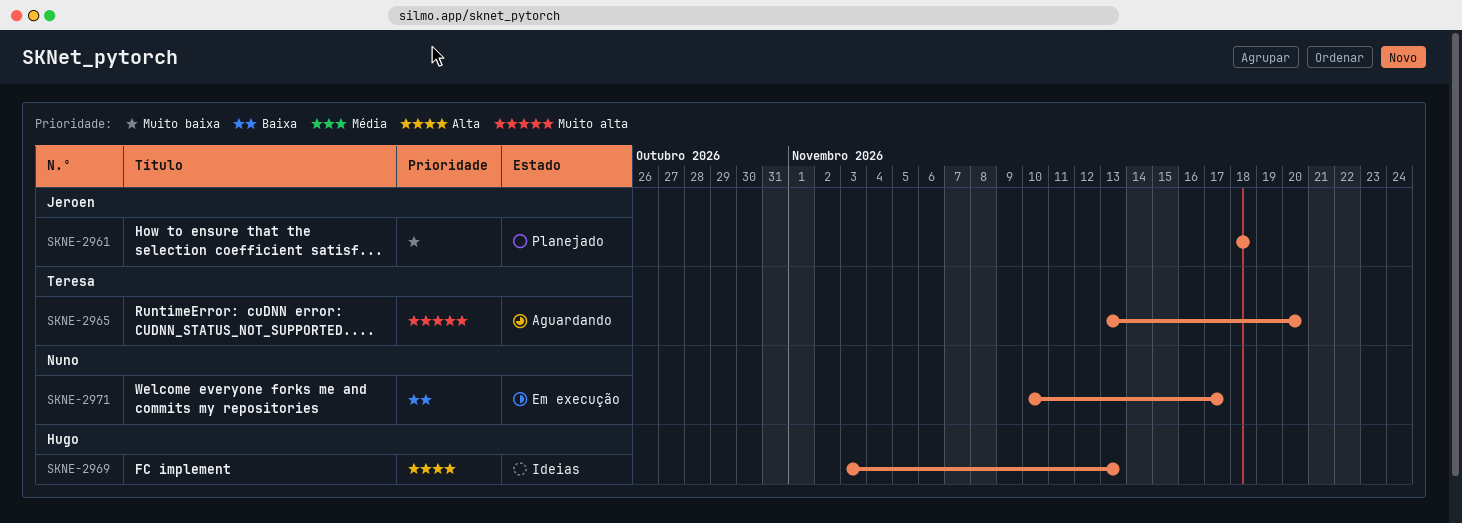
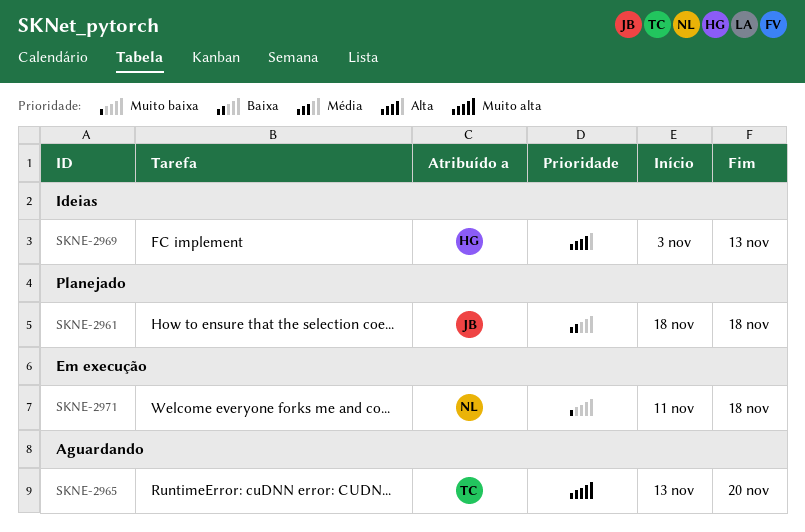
SKNE-2961, priority: Muito baixa -> Baixa
SKNE-2971, priority: Baixa -> Muito baixa
SKNE-2971, start: Nov 10 -> Nov 11
SKNE-2971, due: Nov 17 -> Nov 18

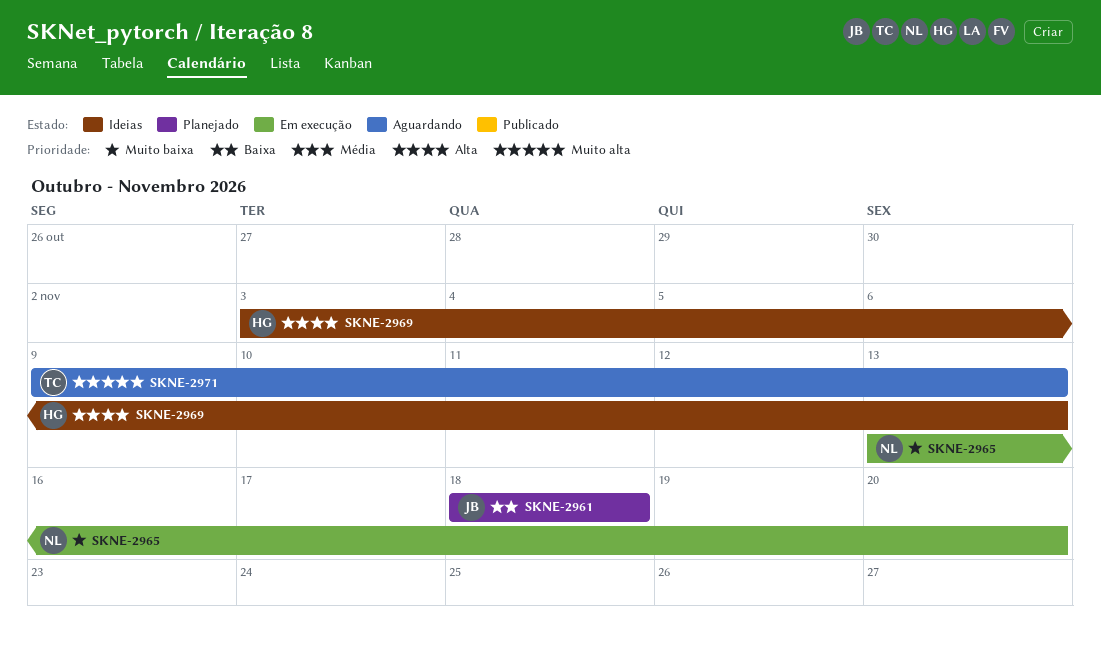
SKNE-2965, status: Aguardando -> Em execução
SKNE-2965, owner: TC -> NL
SKNE-2965, priority: Muito alta -> Muito baixa
SKNE-2971, status: Em execução -> Aguardando
SKNE-2971, owner: NL -> TC
SKNE-2971, priority: Muito baixa -> Muito alta
SKNE-2971, start: Nov 11 -> Nov 9
SKNE-2971, due: Nov 18 -> Nov 13

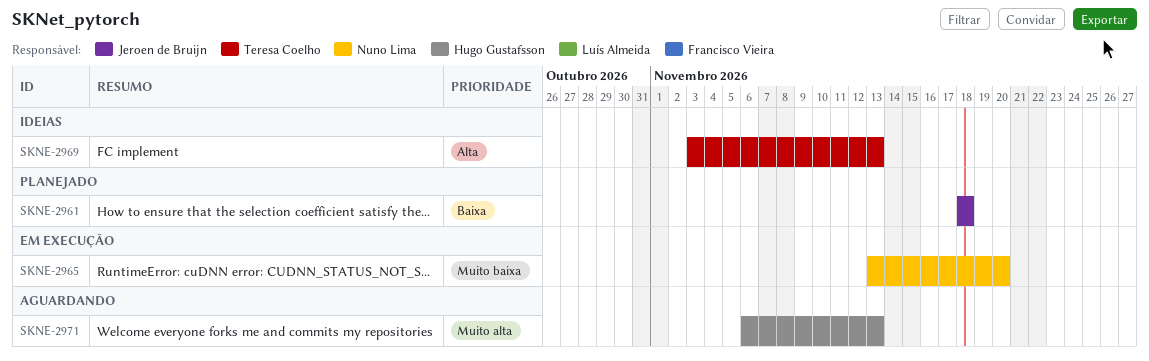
SKNE-2969, owner: Hugo Gustafsson -> Teresa Coelho
SKNE-2971, owner: Teresa Coelho -> Hugo Gustafsson
SKNE-2971, start: Nov 9 -> Nov 6

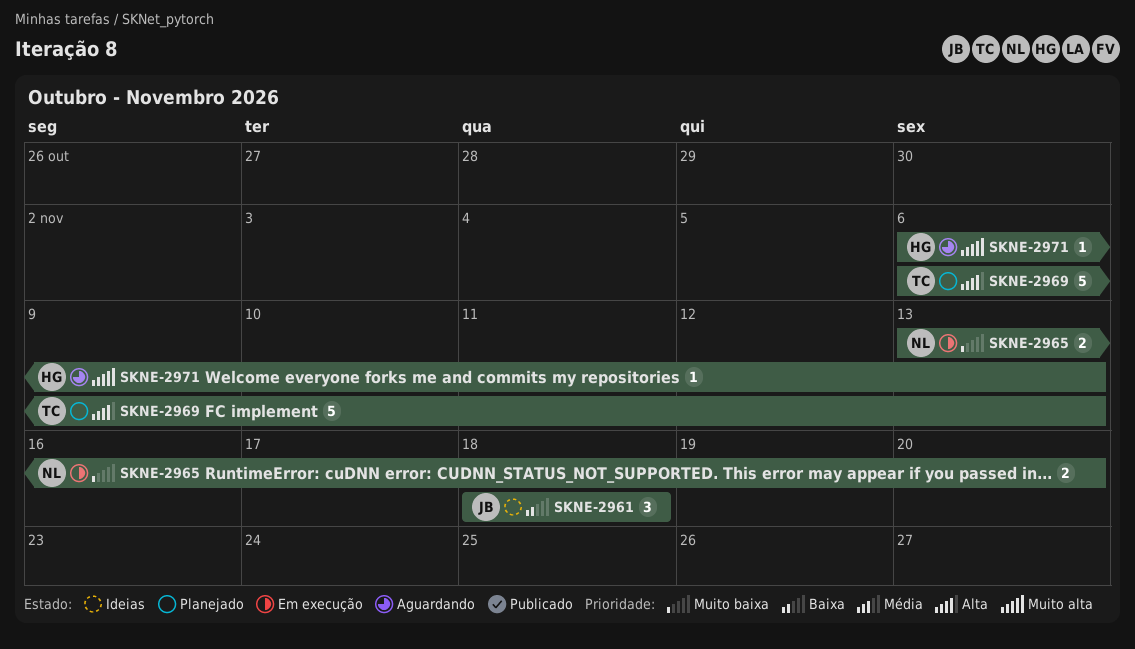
SKNE-2961, status: Planejado -> Ideias
SKNE-2969, status: Ideias -> Planejado
SKNE-2969, start: Nov 3 -> Nov 6

